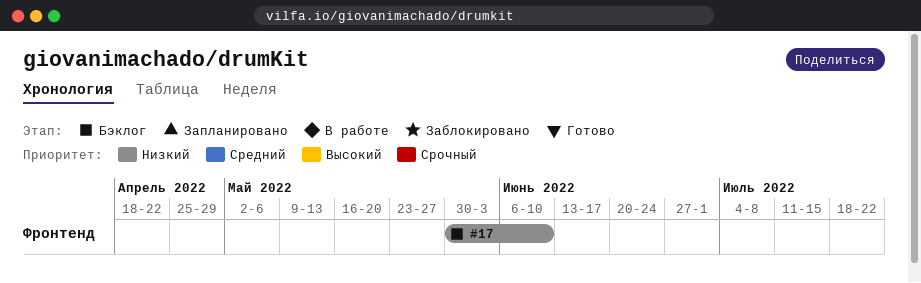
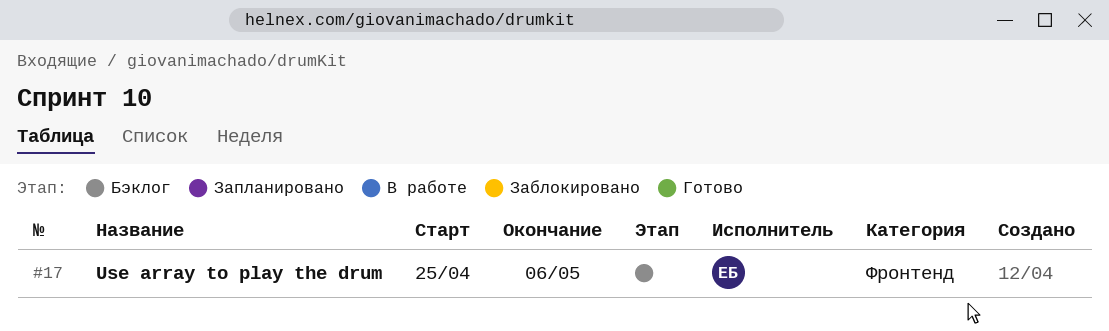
#17, start: May 30 -> Apr 25
#17, due: Jun 10 -> May 6

